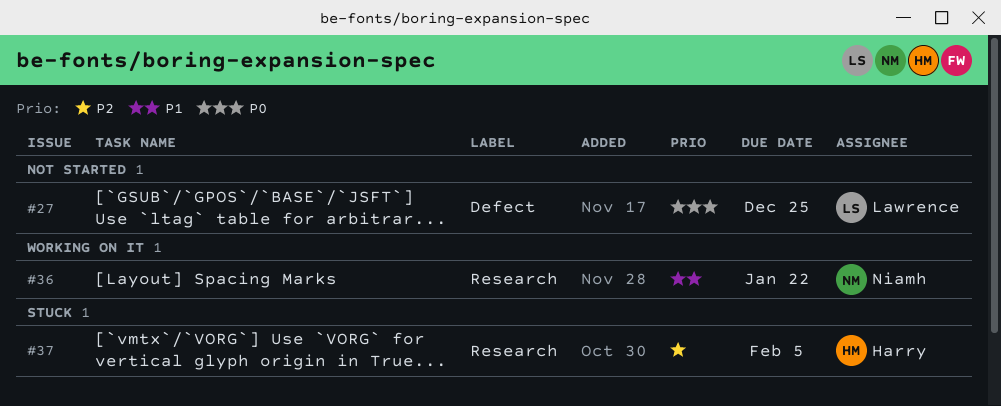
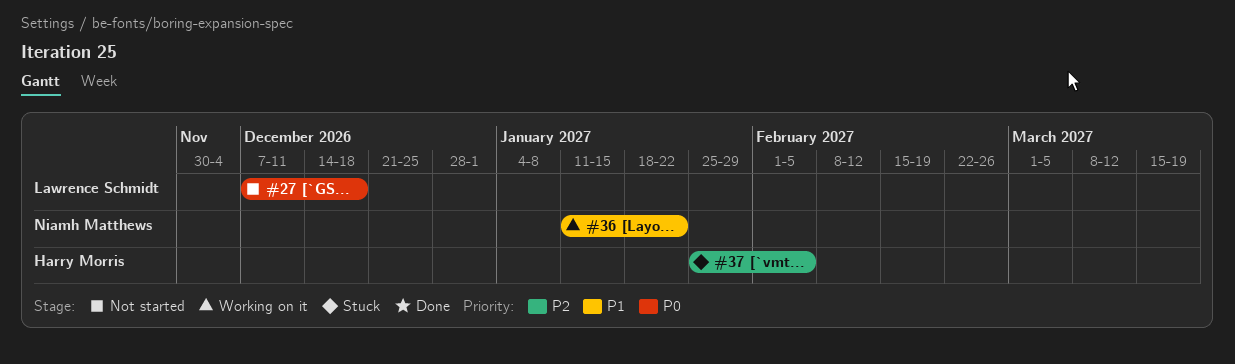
#27, due: Dec 25 -> Dec 18

